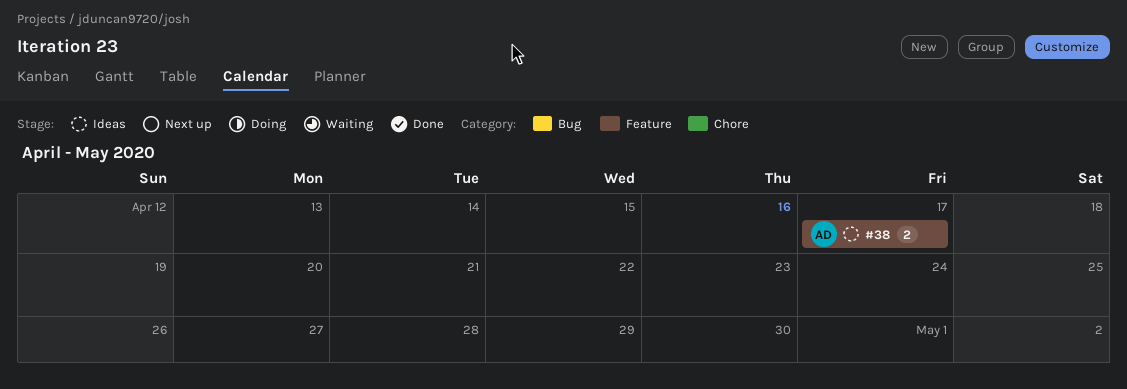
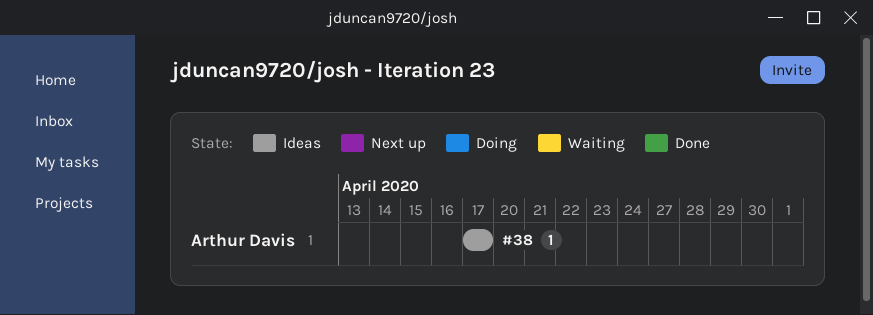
#38, estimate: 2 -> 1

